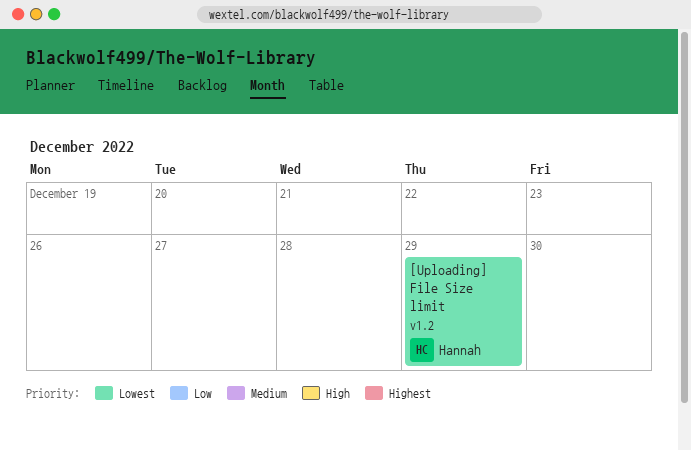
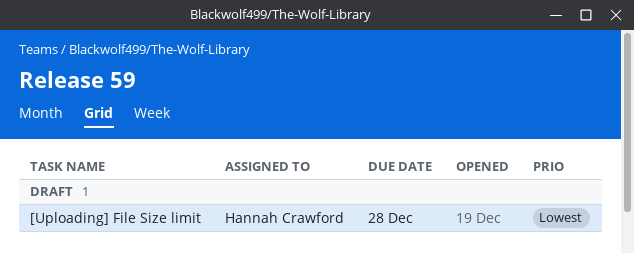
[Uploading] File Size limit, due: Dec 29 -> Dec 28

